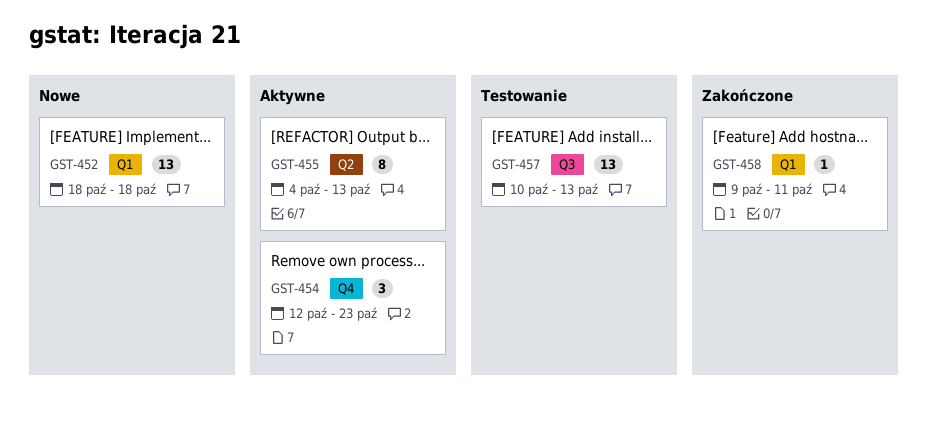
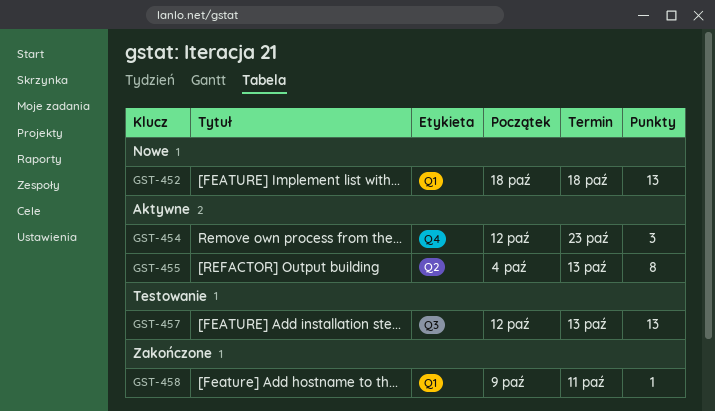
GST-457, start: Oct 10 -> Oct 12

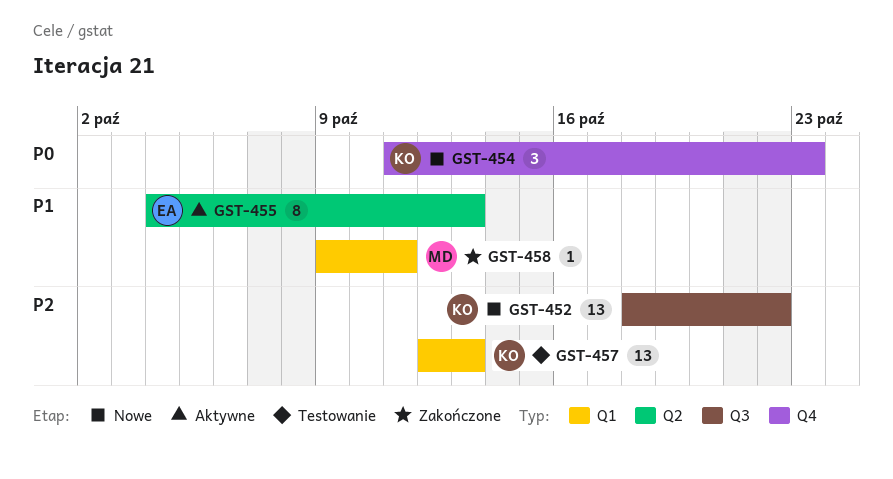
GST-452, label: Q1 -> Q3
GST-452, due: Oct 18 -> Oct 22
GST-454, status: Aktywne -> Nowe
GST-454, start: Oct 12 -> Oct 11
GST-457, label: Q3 -> Q1

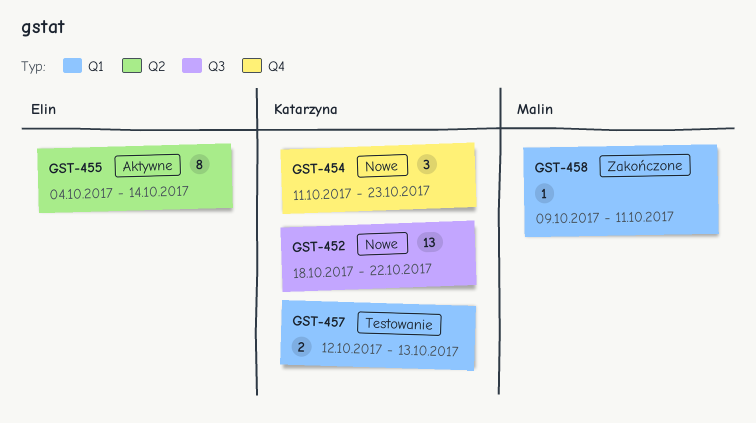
GST-455, due: Oct 13 -> Oct 14
GST-457, estimate: 13 -> 2

